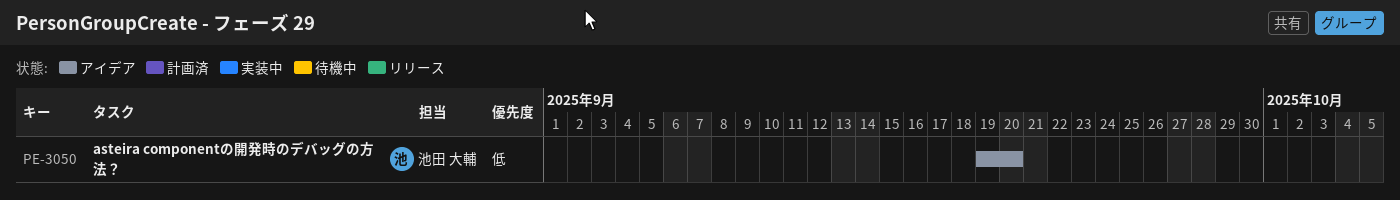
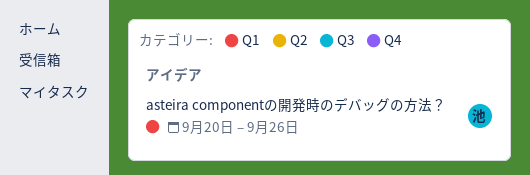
asteira componentの開発時のデバッグの方法？, start: Sep 19 -> Sep 20
asteira componentの開発時のデバッグの方法？, due: Sep 20 -> Sep 26

